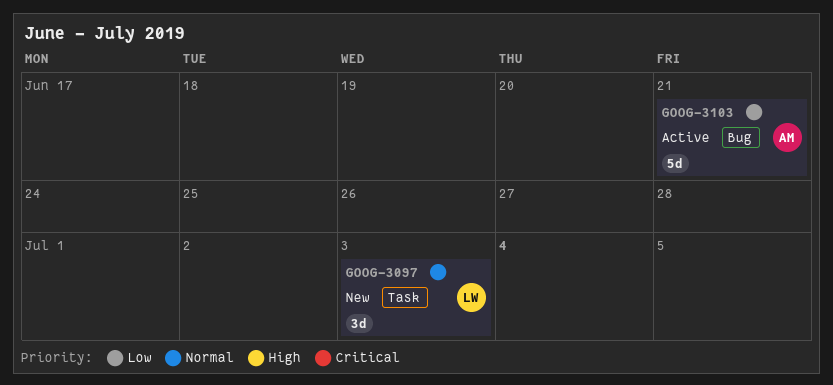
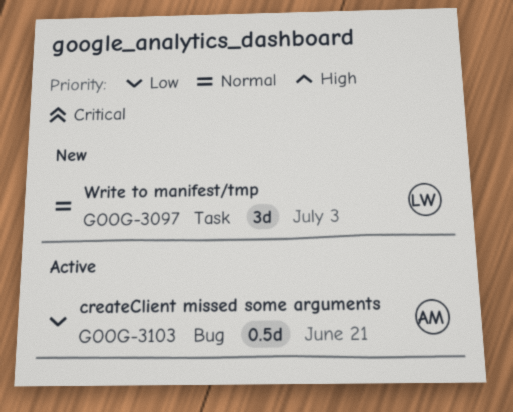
GOOG-3103, estimate: 5d -> 0.5d

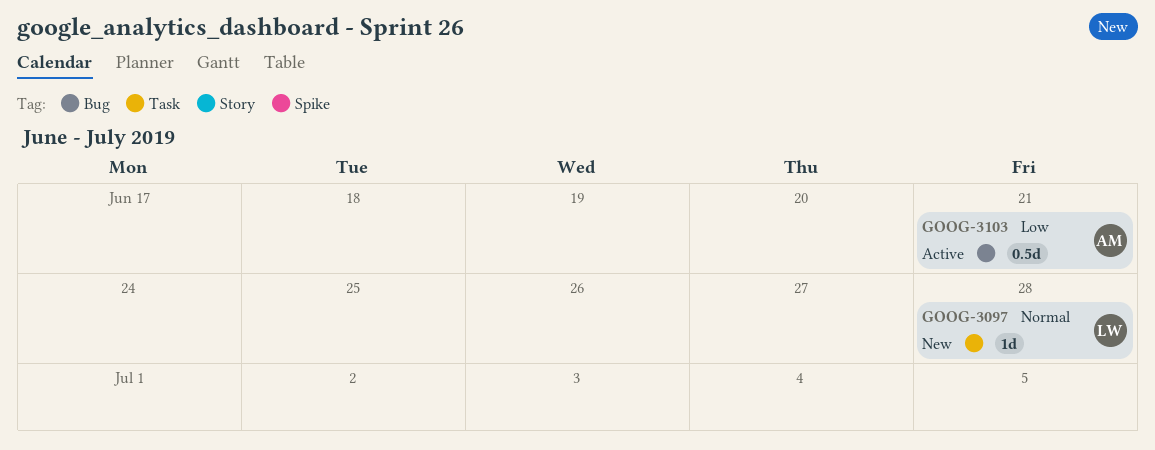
GOOG-3097, estimate: 3d -> 1d
GOOG-3097, due: Jul 3 -> Jun 28

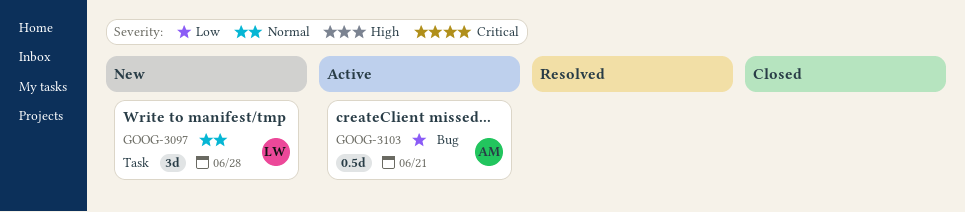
GOOG-3097, estimate: 1d -> 3d

